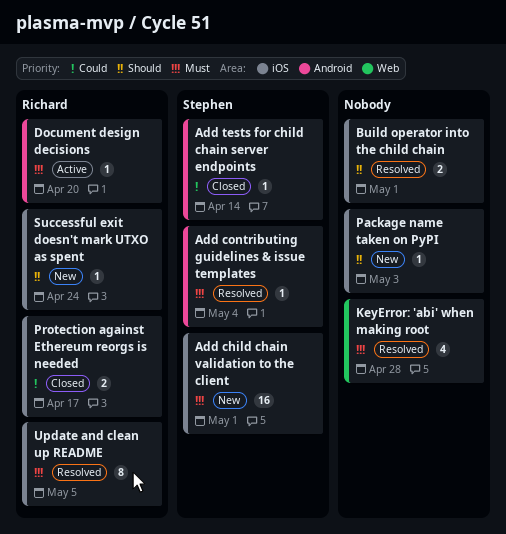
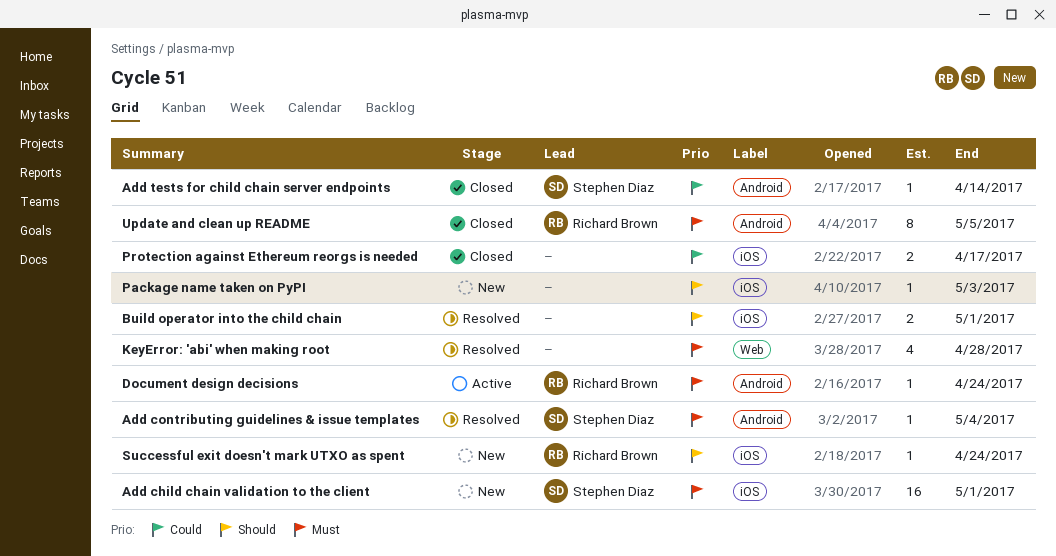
Document design decisions, due: Apr 20 -> Apr 24
Protection against Ethereum reorgs is needed, owner: Richard Brown -> none
Update and clean up README, status: Resolved -> Closed
Update and clean up README, label: iOS -> Android

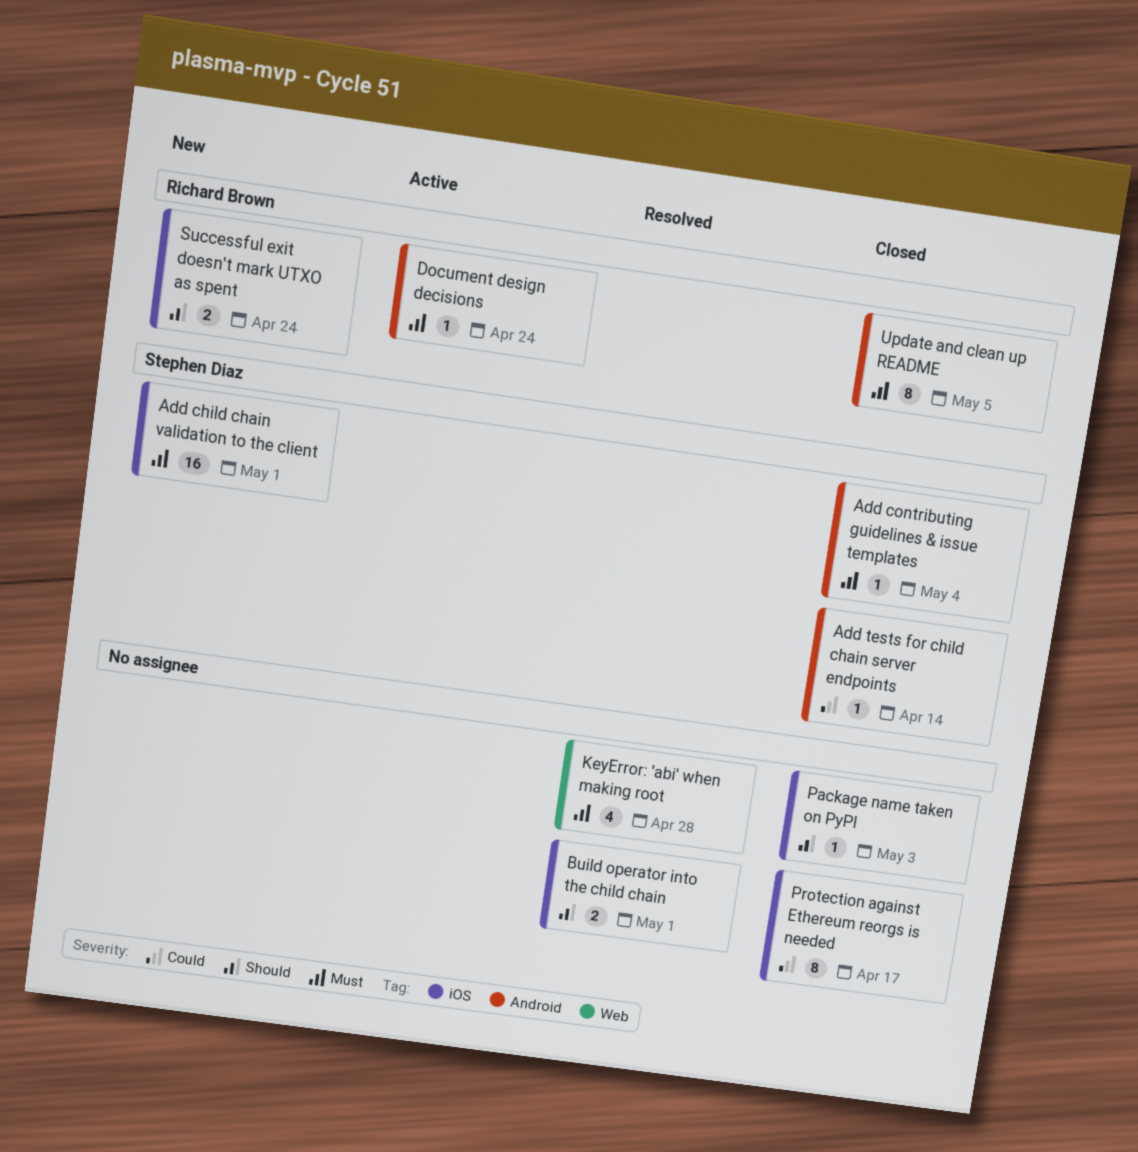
Add contributing guidelines & issue templates, status: Resolved -> Closed
Package name taken on PyPI, status: New -> Closed
Protection against Ethereum reorgs is needed, estimate: 2 -> 8
Successful exit doesn't mark UTXO as spent, estimate: 1 -> 2

